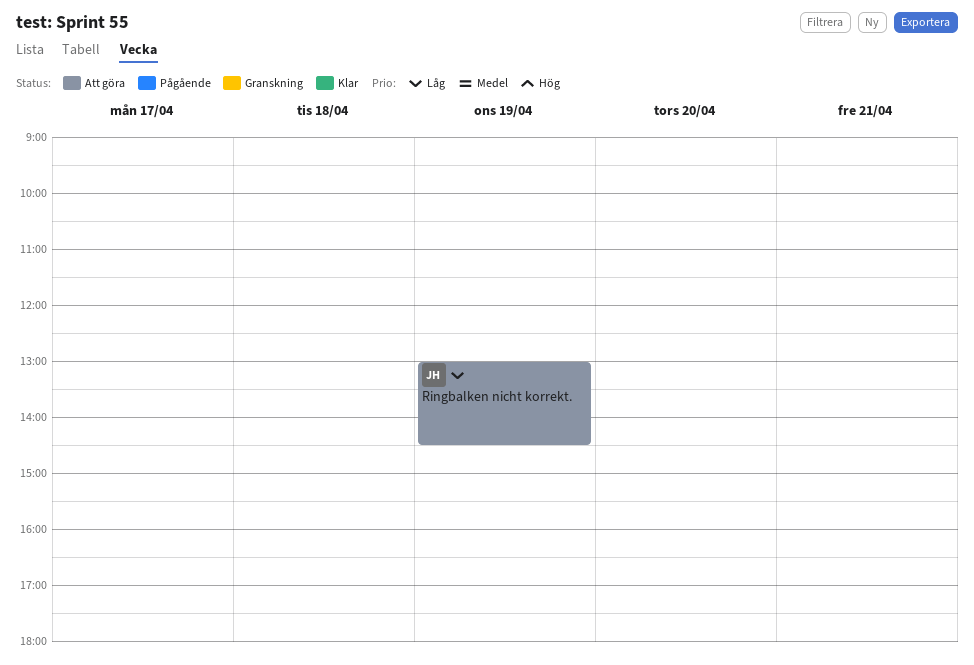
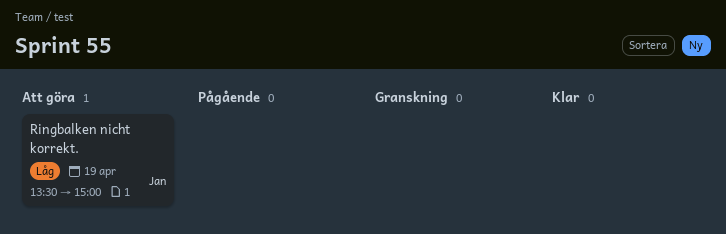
Ringbalken nicht korrekt., begins: 13:00 -> 13:30
Ringbalken nicht korrekt., ends: 14:30 -> 15:00

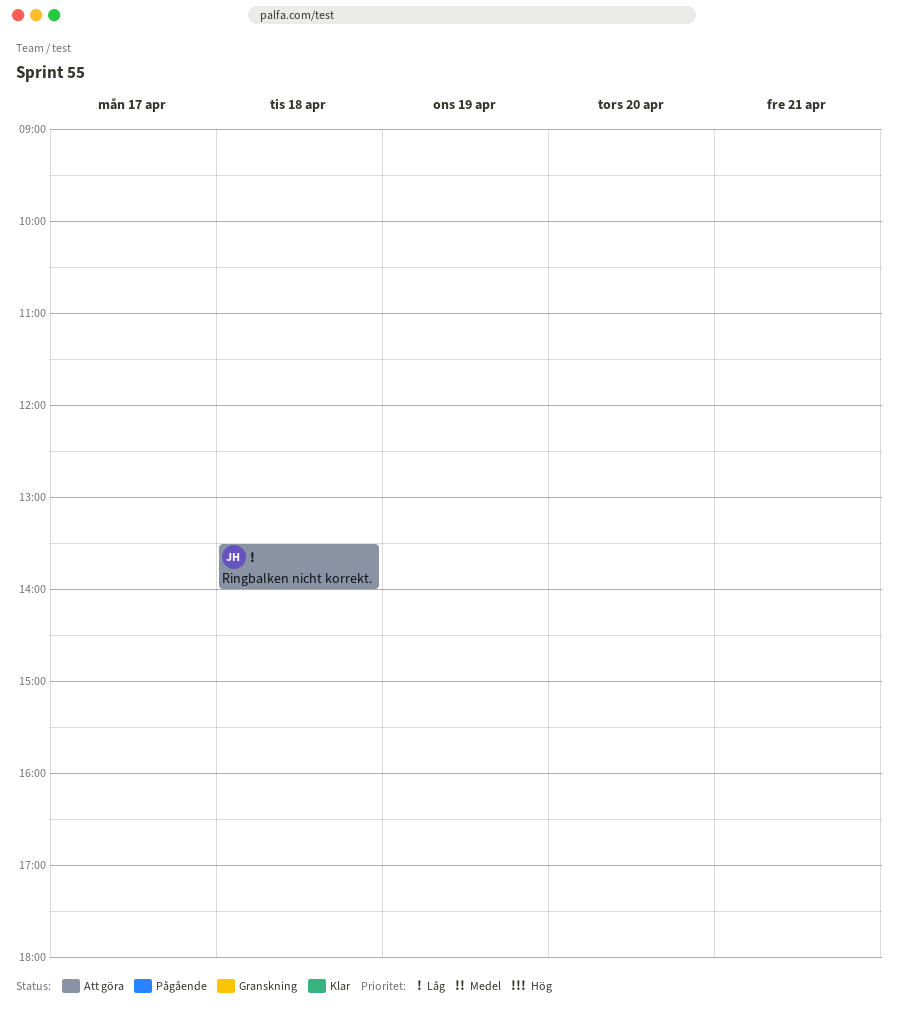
Ringbalken nicht korrekt., day: Apr 19 -> Apr 18
Ringbalken nicht korrekt., ends: 15:00 -> 14:00

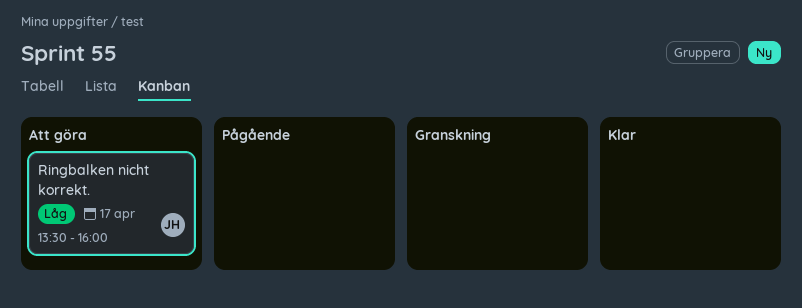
Ringbalken nicht korrekt., day: Apr 18 -> Apr 17
Ringbalken nicht korrekt., ends: 14:00 -> 16:00

